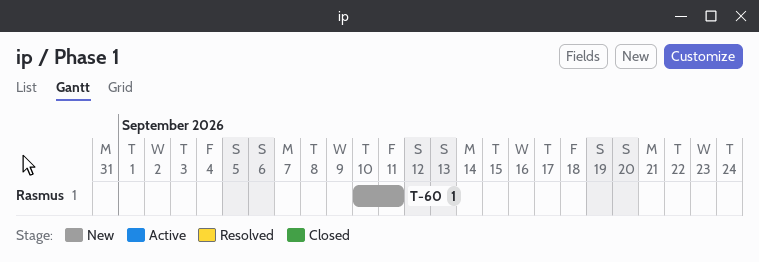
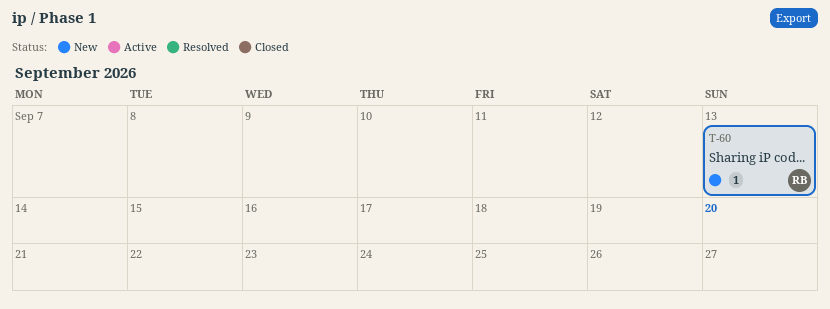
T-60, due: Sep 11 -> Sep 13

